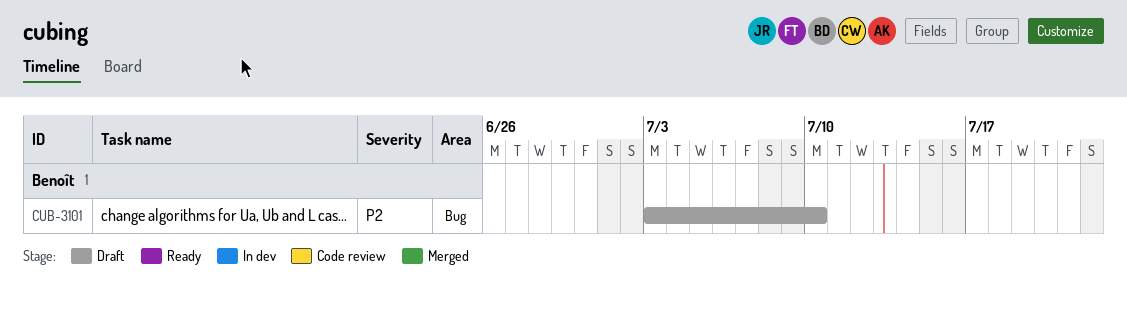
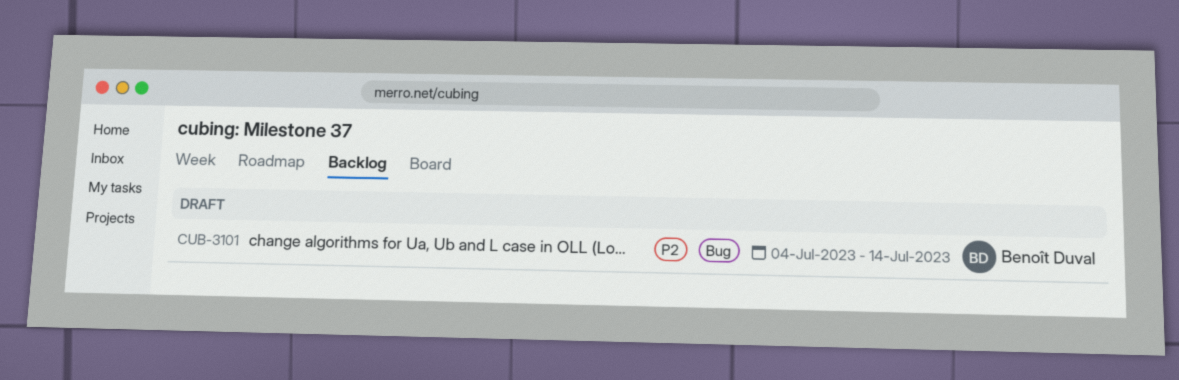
CUB-3101, start: Jul 3 -> Jul 4
CUB-3101, due: Jul 10 -> Jul 14

